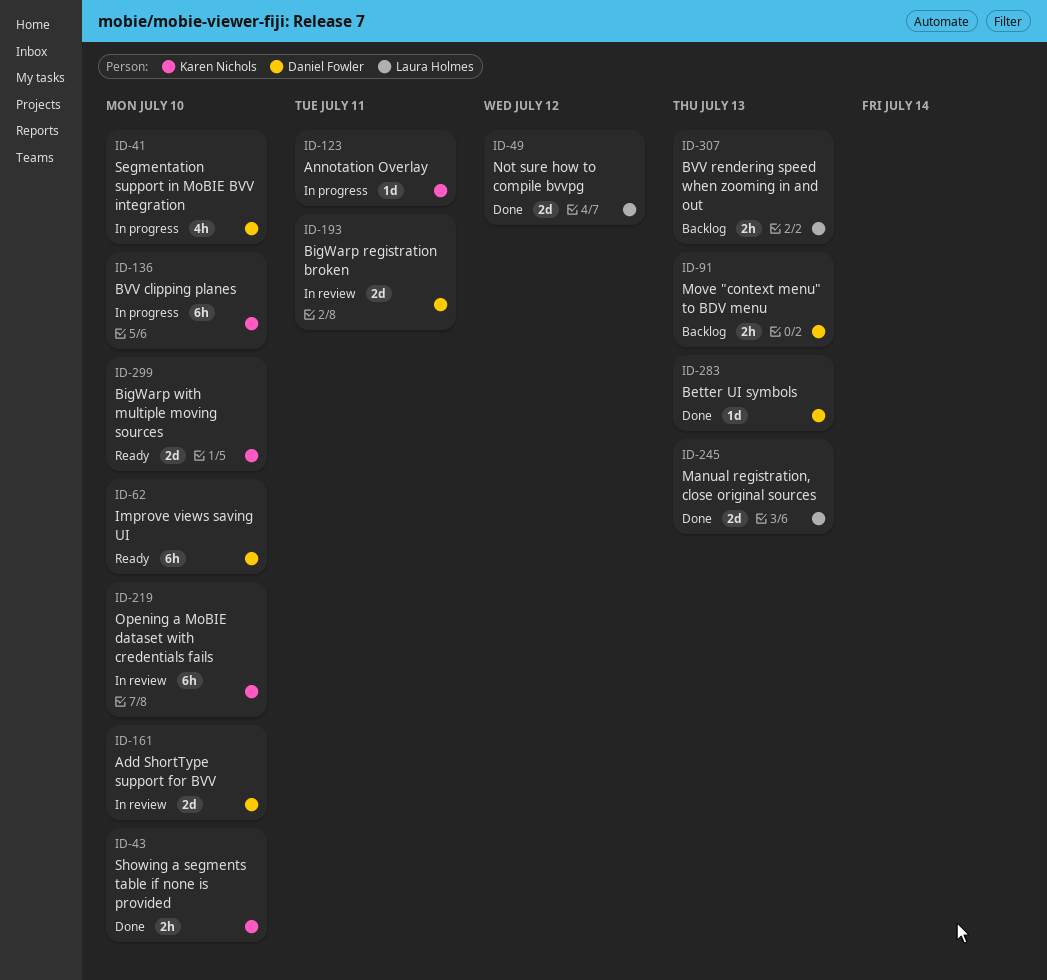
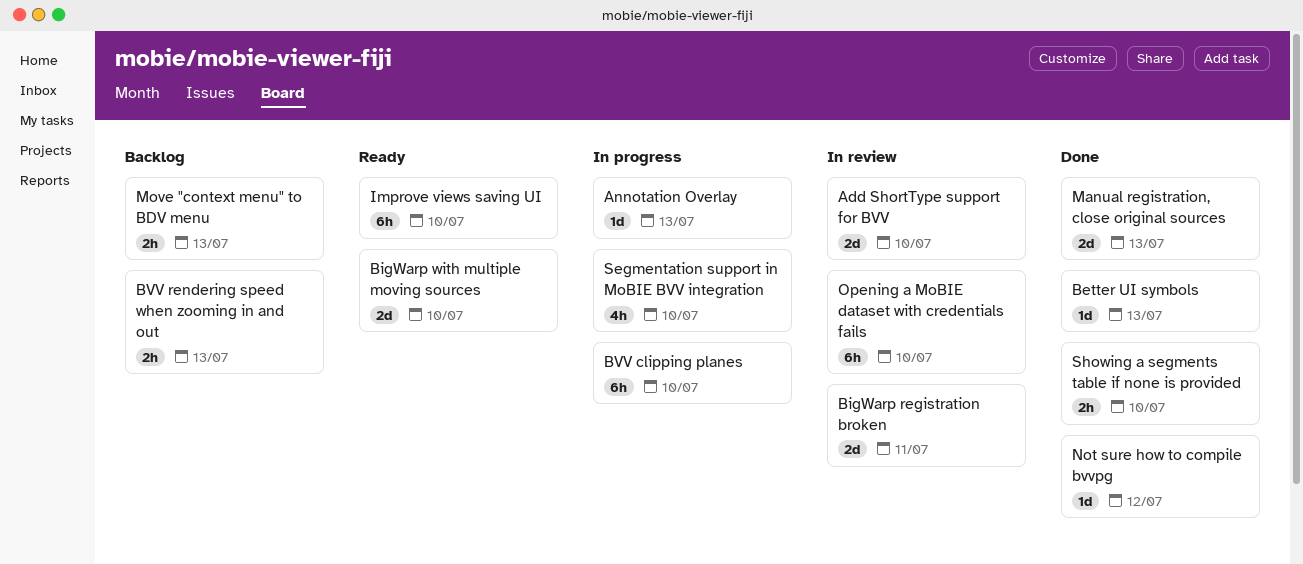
Annotation Overlay, due: Jul 11 -> Jul 13
Not sure how to compile bvvpg, estimate: 2d -> 1d

